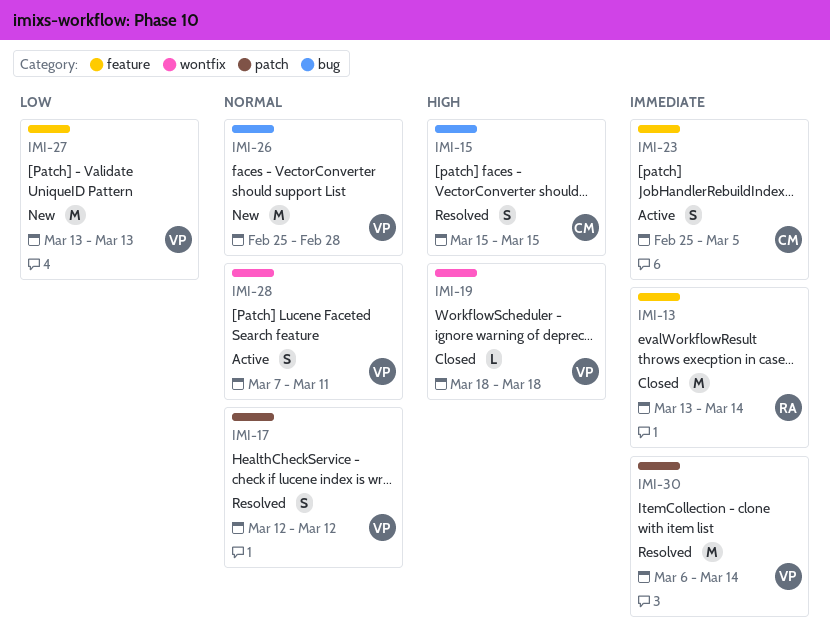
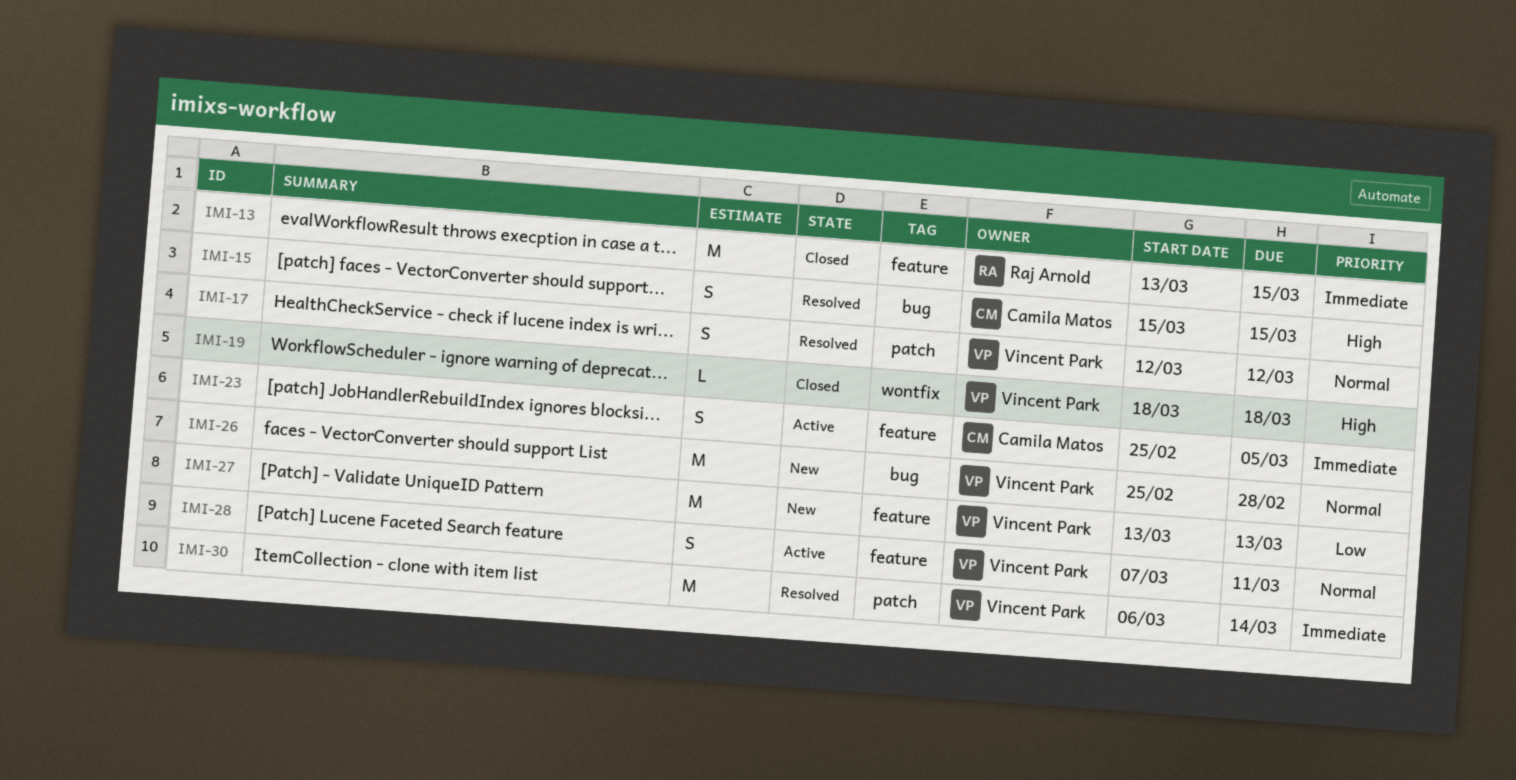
IMI-13, due: Mar 14 -> Mar 15
IMI-28, label: wontfix -> feature

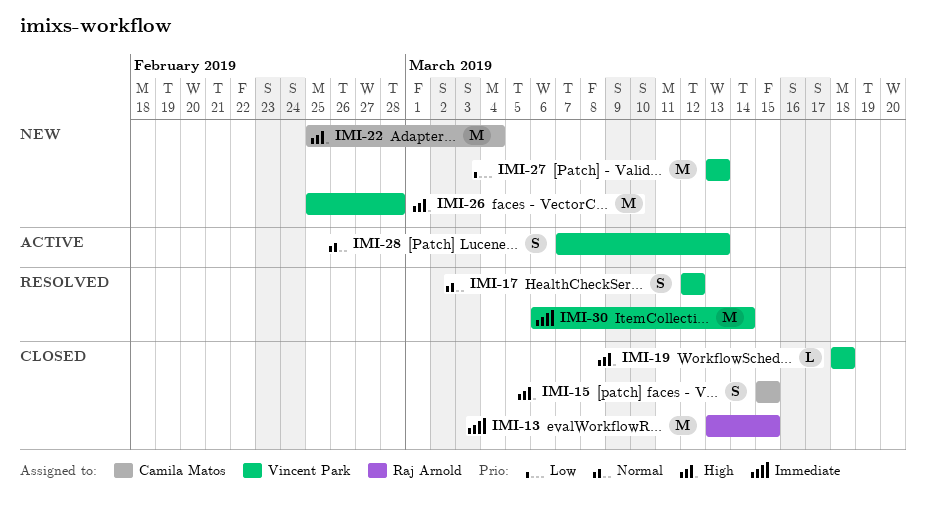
IMI-15, status: Resolved -> Closed
IMI-22: none -> present
IMI-23: present -> none
IMI-26, priority: Normal -> High
IMI-28, due: Mar 11 -> Mar 13

